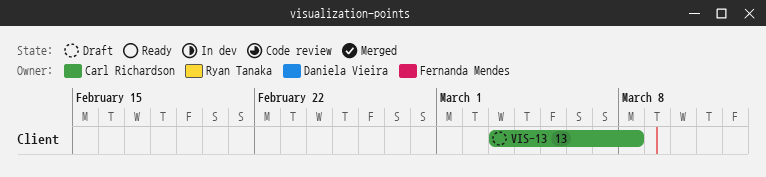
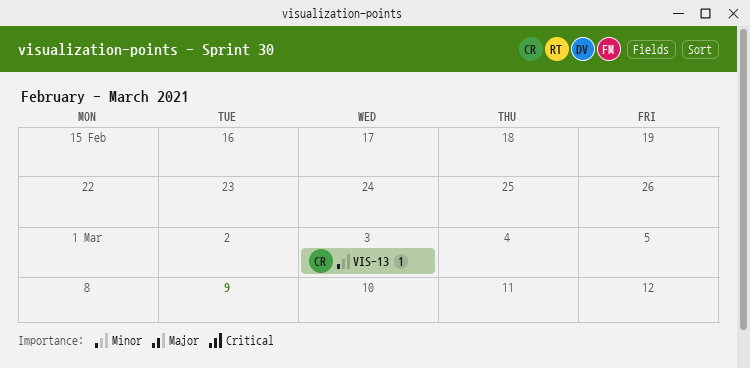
VIS-13, estimate: 13 -> 1
VIS-13, due: Mar 8 -> Mar 3

